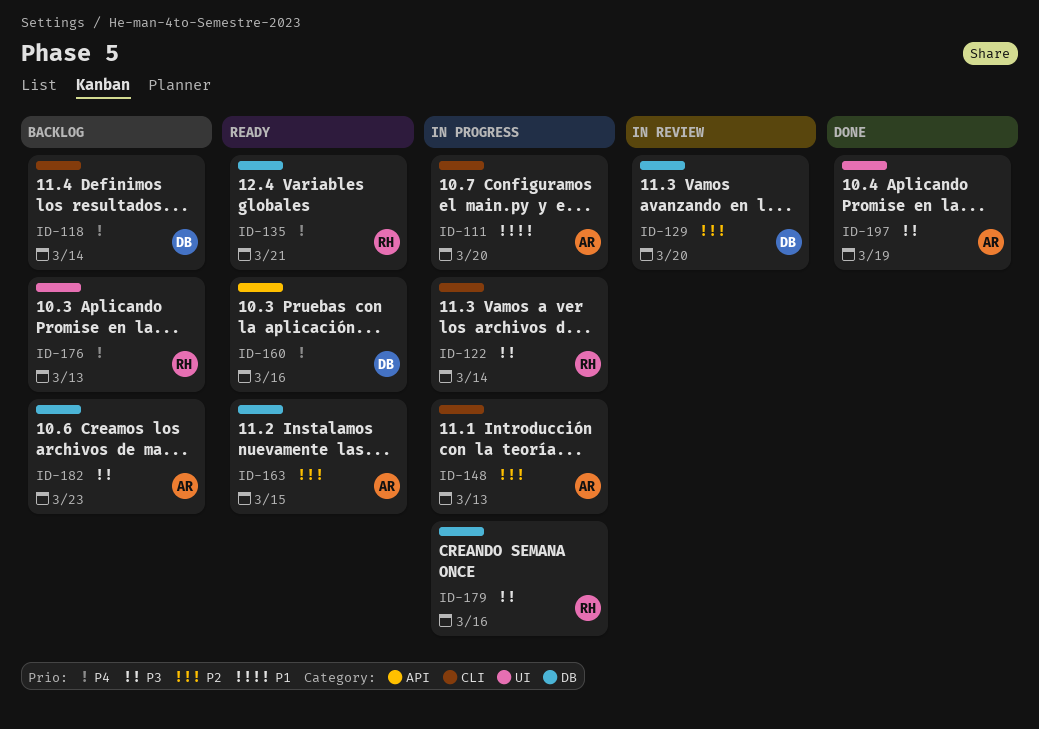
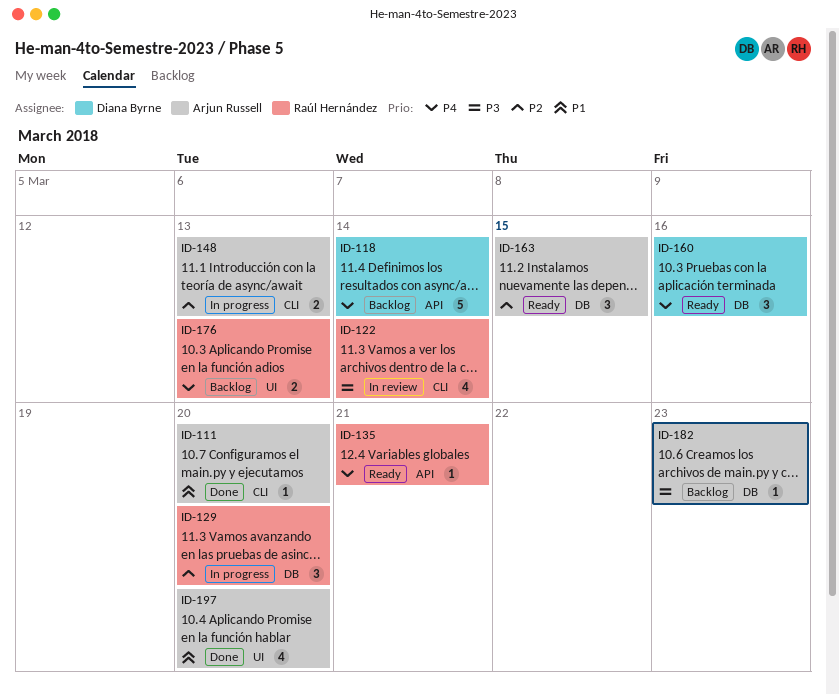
ID-111, status: In progress -> Done
ID-118, label: CLI -> API
ID-122, status: In progress -> In review
ID-129, status: In review -> In progress
ID-129, owner: Diana Byrne -> Raúl Hernández
ID-135, label: DB -> API
ID-160, label: API -> DB
ID-179: present -> none
ID-197, priority: P3 -> P1
ID-197, due: Mar 19 -> Mar 20

